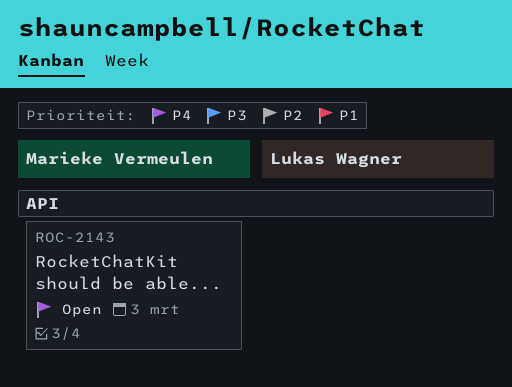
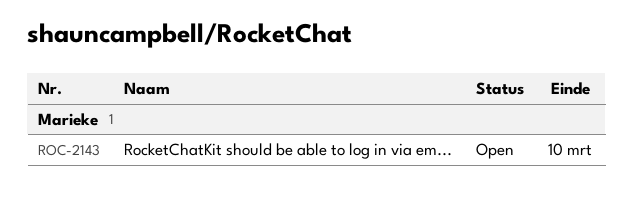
ROC-2143, due: Mar 3 -> Mar 10

